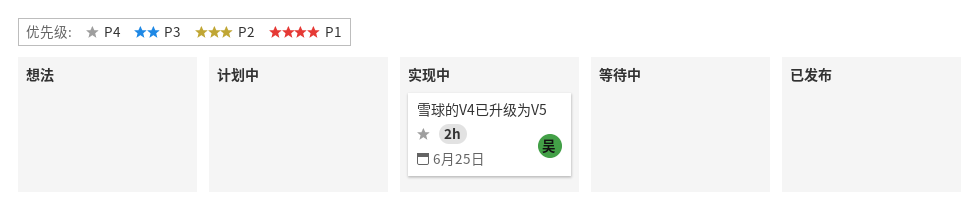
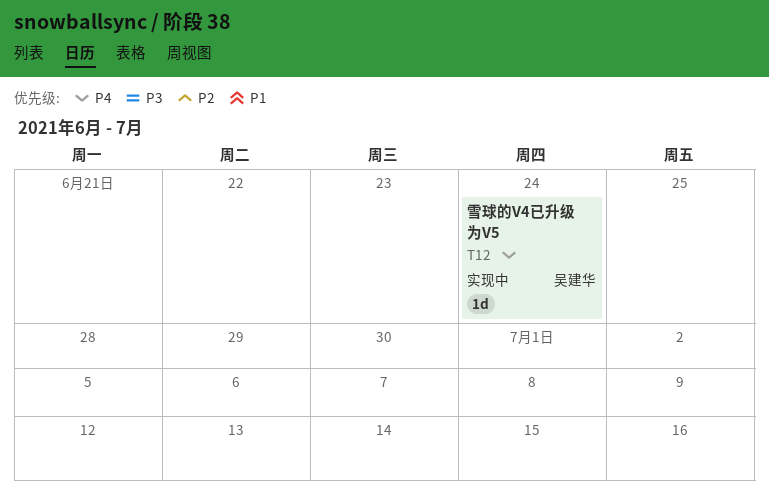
雪球的V4已升级为V5, estimate: 2h -> 1d
雪球的V4已升级为V5, due: Jun 25 -> Jun 24

